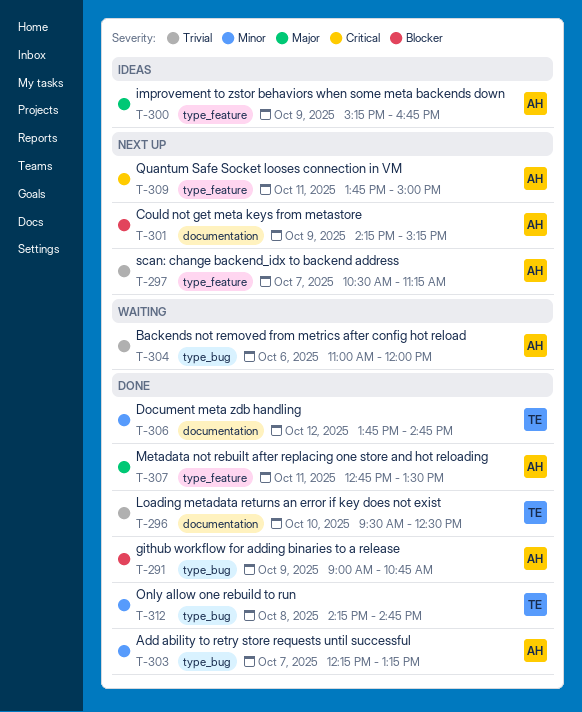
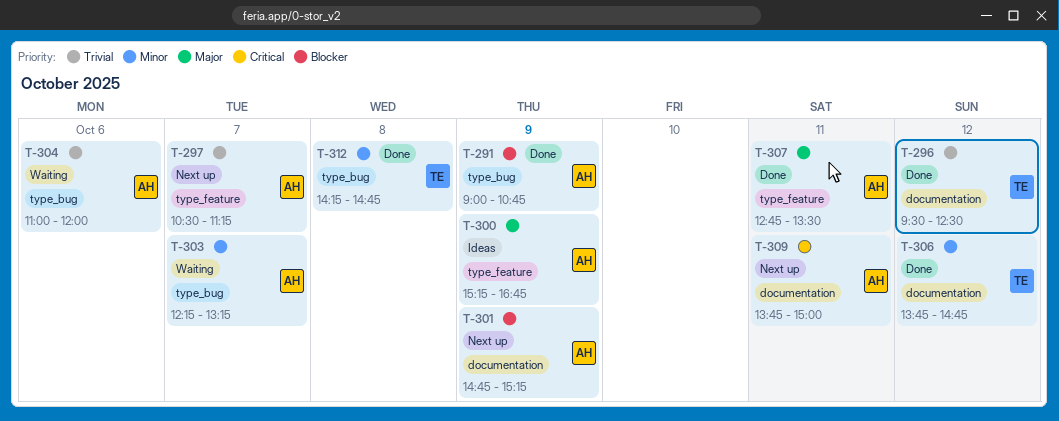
T-296, day: Oct 10 -> Oct 12
T-301, begins: 14:15 -> 14:45
T-303, status: Done -> Waiting
T-309, label: type_feature -> documentation

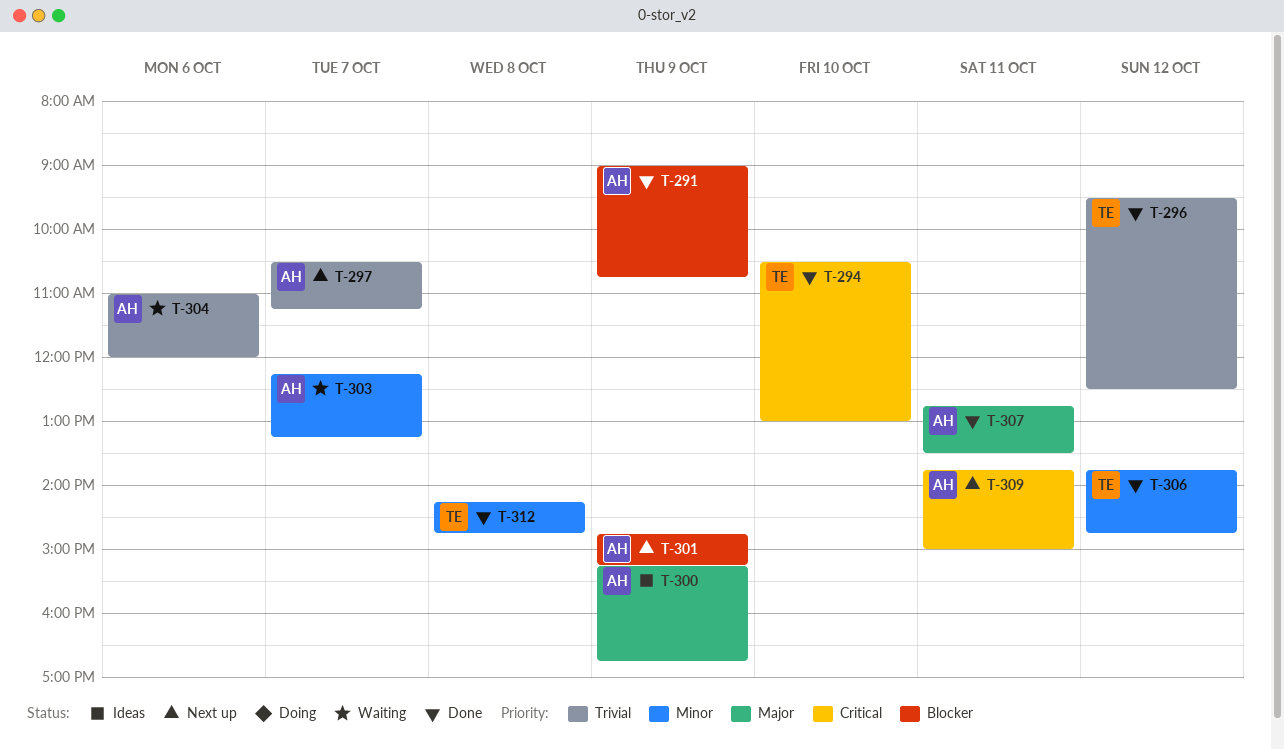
T-294: none -> present

